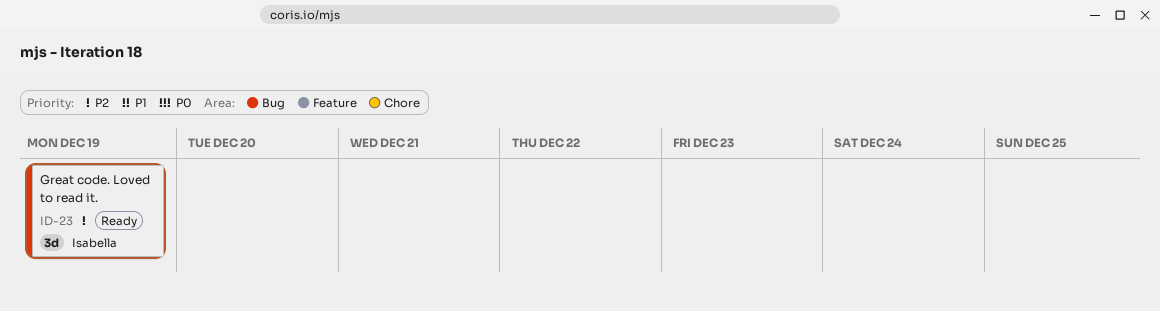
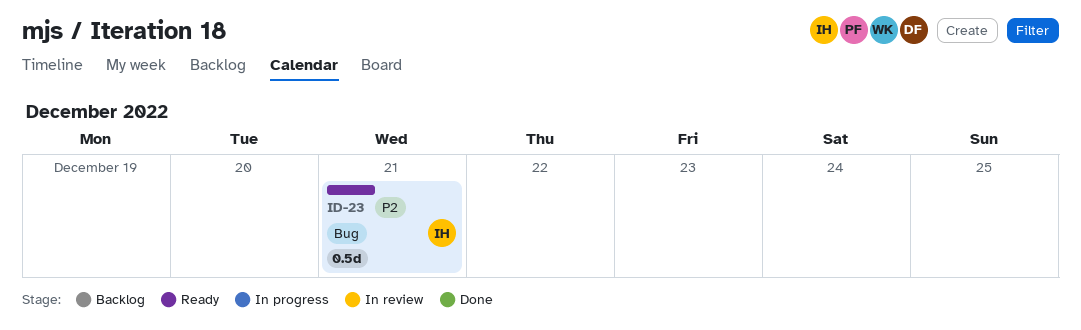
ID-23, estimate: 3d -> 0.5d
ID-23, due: Dec 19 -> Dec 21

